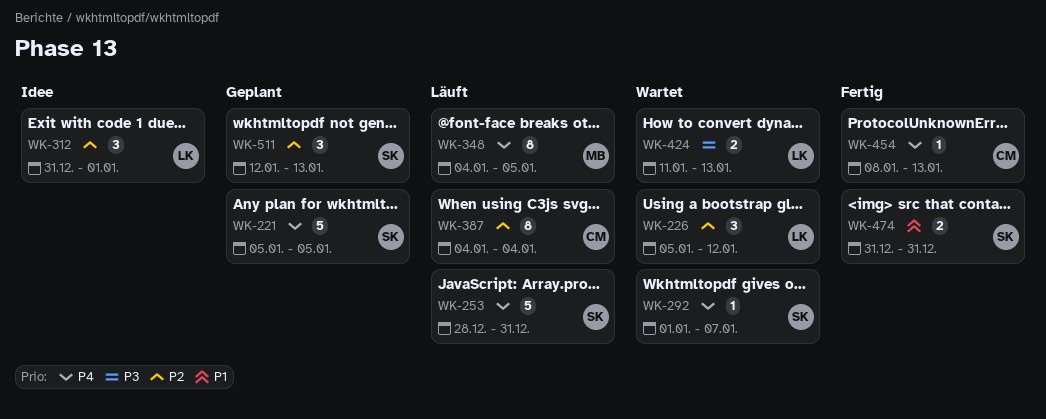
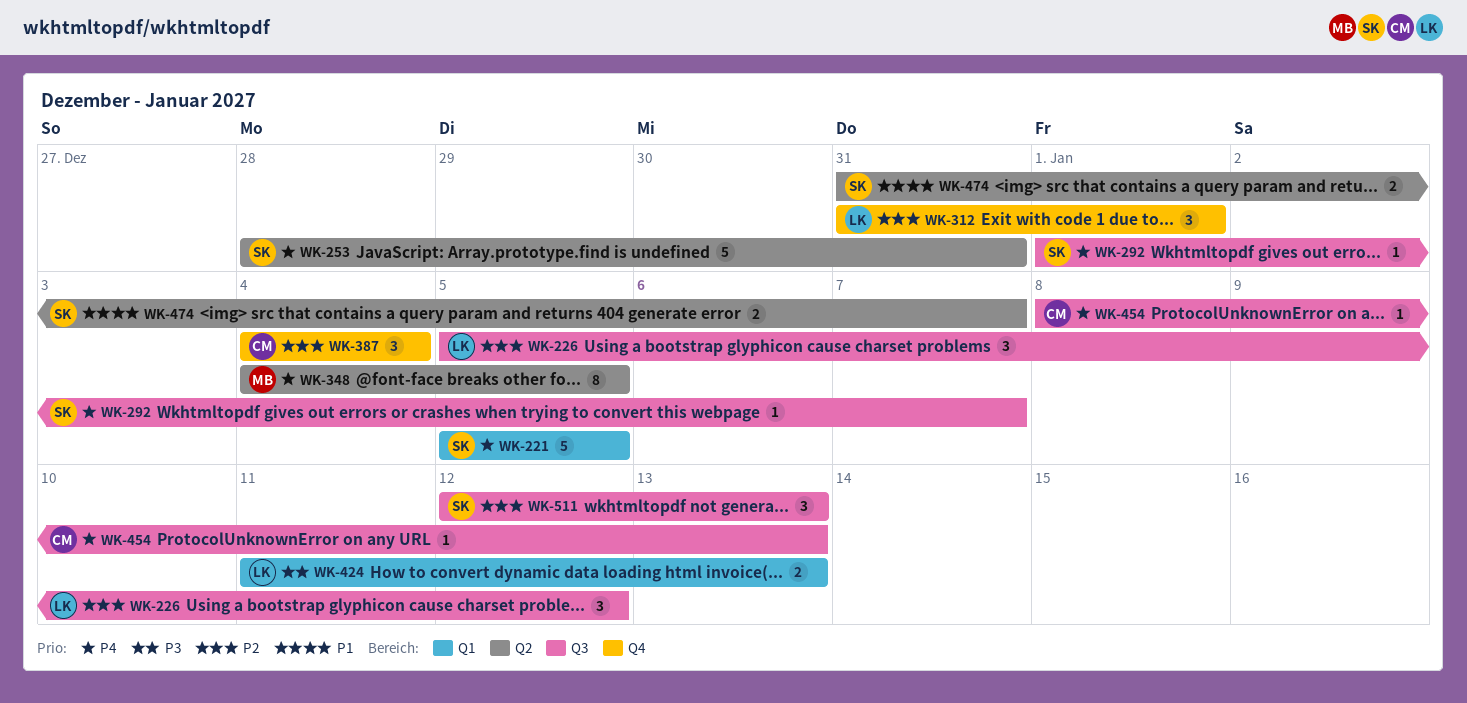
WK-387, estimate: 8 -> 3
WK-474, due: Dec 31 -> Jan 7

